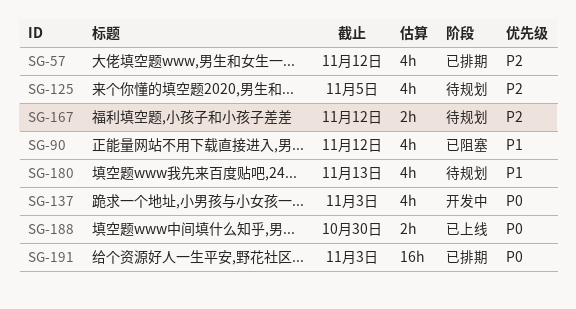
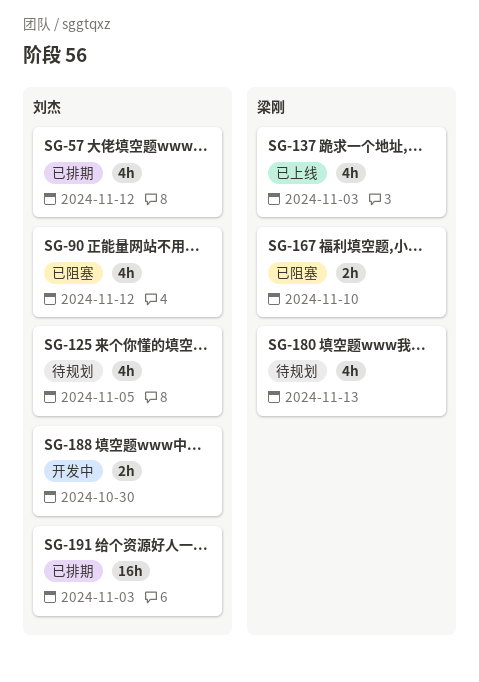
SG-137, status: 开发中 -> 已上线
SG-167, status: 待规划 -> 已阻塞
SG-167, due: Nov 12 -> Nov 10
SG-188, status: 已上线 -> 开发中

